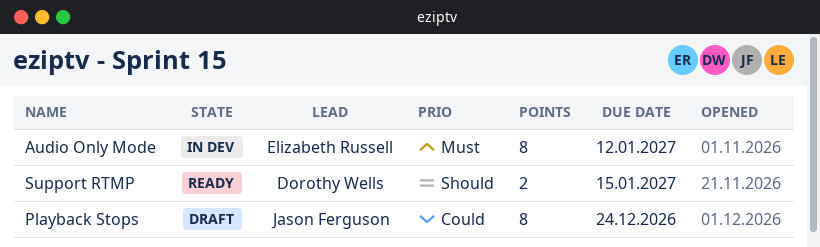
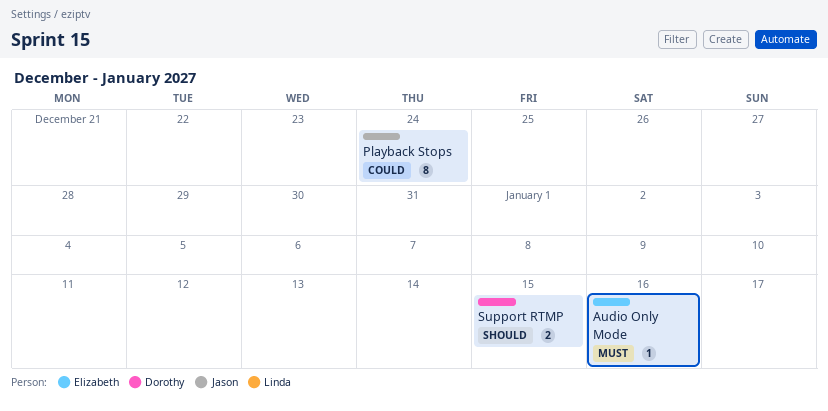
Audio Only Mode, estimate: 8 -> 1
Audio Only Mode, due: Jan 12 -> Jan 16

